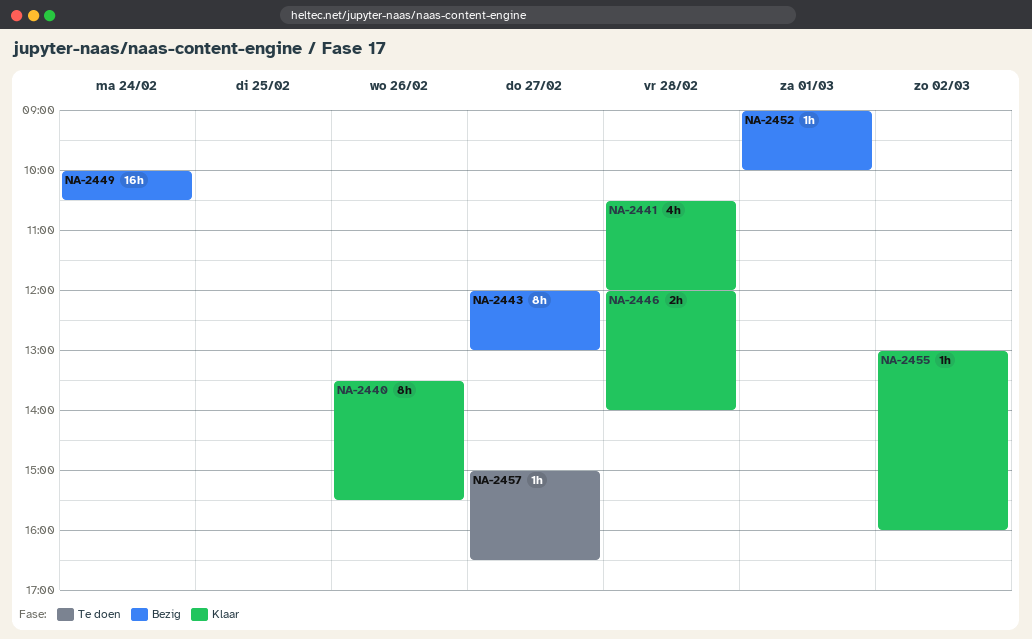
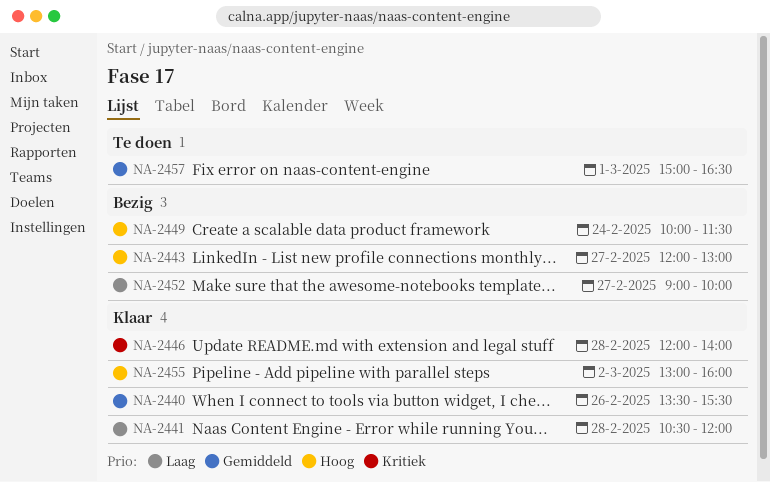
NA-2449, ends: 10:30 -> 11:30
NA-2452, day: Mar 1 -> Feb 27
NA-2457, day: Feb 27 -> Mar 1

